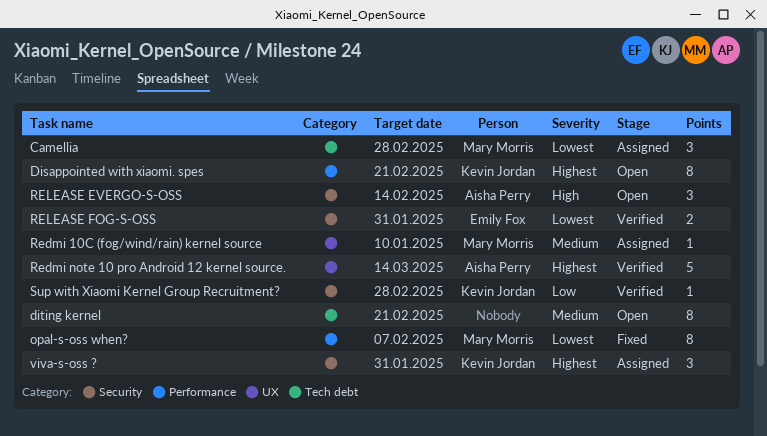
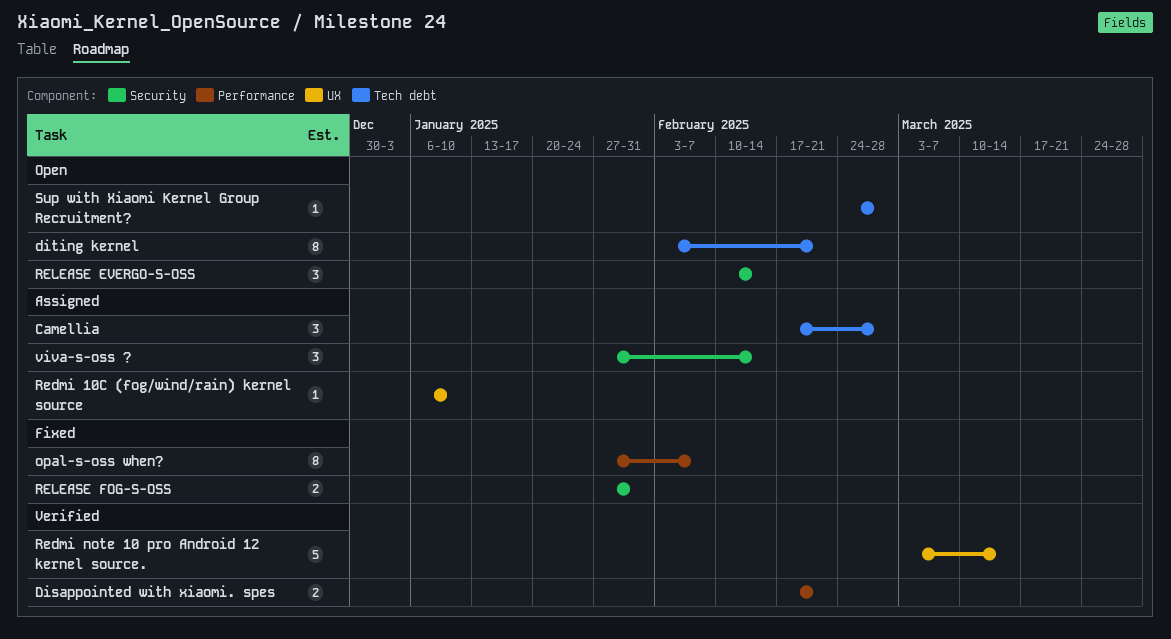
Disappointed with xiaomi. spes, status: Open -> Verified
Disappointed with xiaomi. spes, estimate: 8 -> 2
RELEASE FOG-S-OSS, status: Verified -> Fixed
Sup with Xiaomi Kernel Group Recruitment?, status: Verified -> Open
Sup with Xiaomi Kernel Group Recruitment?, label: Security -> Tech debt
viva-s-oss ?, due: Jan 31 -> Feb 14

